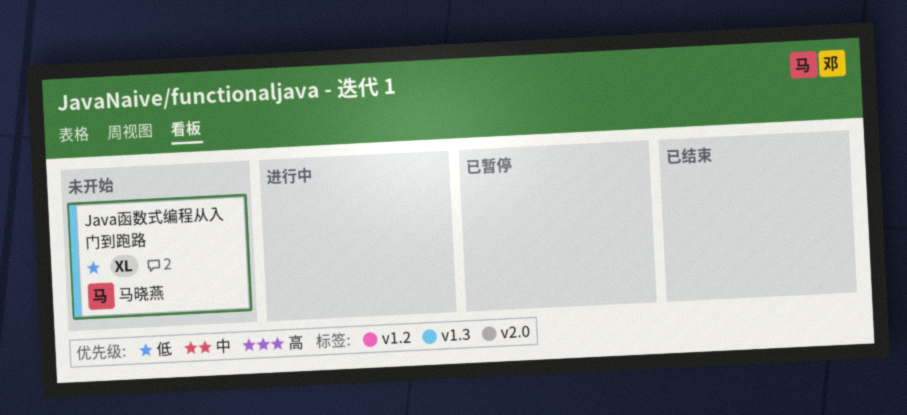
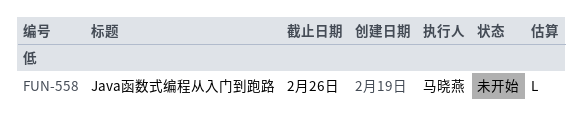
Java函数式编程从入门到跑路, estimate: XL -> L

